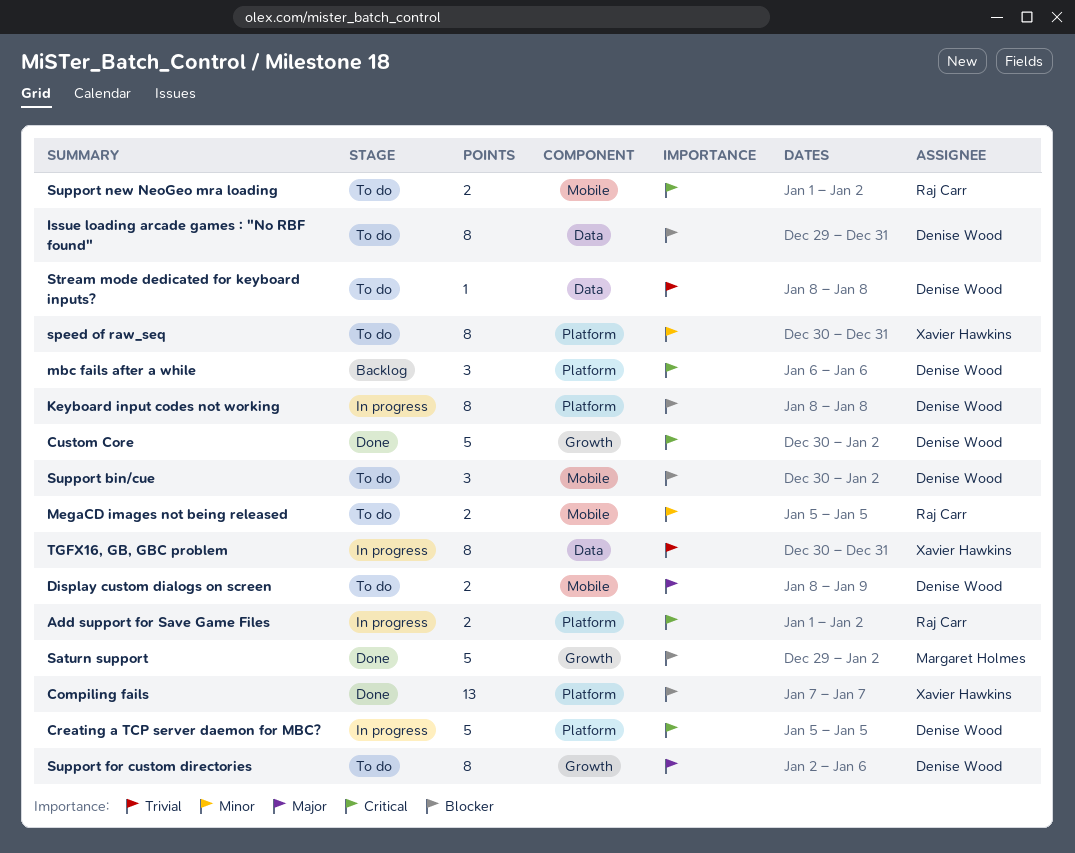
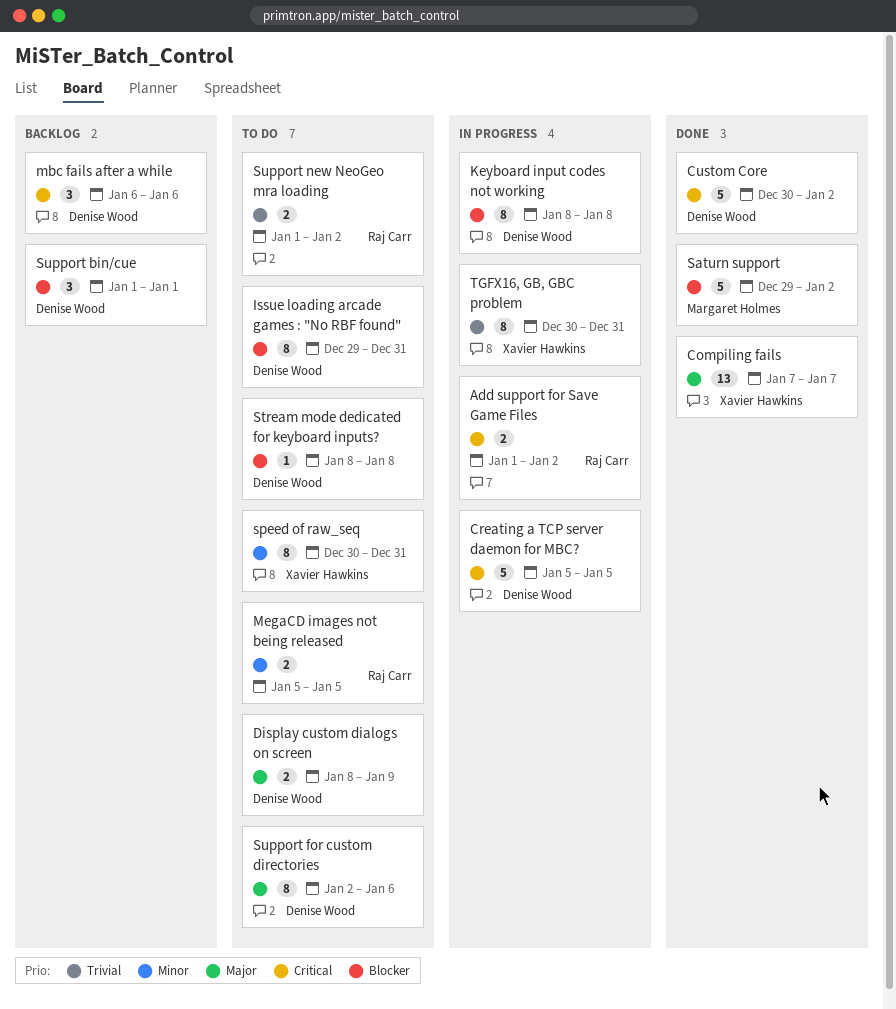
Compiling fails, priority: Blocker -> Major
Stream mode dedicated for keyboard inputs?, priority: Trivial -> Blocker
Support bin/cue, status: To do -> Backlog
Support bin/cue, start: Dec 30 -> Jan 1
Support bin/cue, due: Jan 2 -> Jan 1
Support new NeoGeo mra loading, priority: Critical -> Trivial

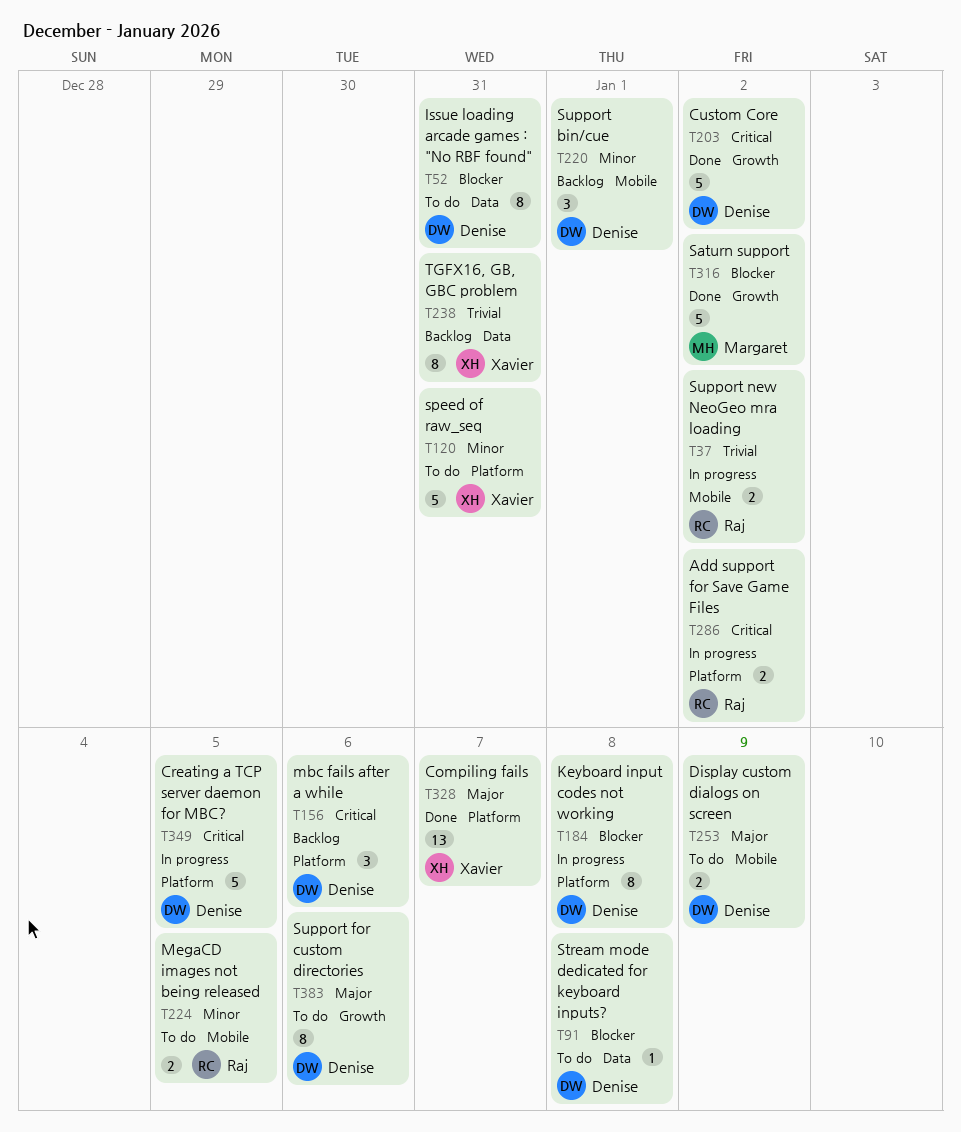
speed of raw_seq, estimate: 8 -> 5
Support bin/cue, priority: Blocker -> Minor
Support new NeoGeo mra loading, status: To do -> In progress
TGFX16, GB, GBC problem, status: In progress -> Backlog

